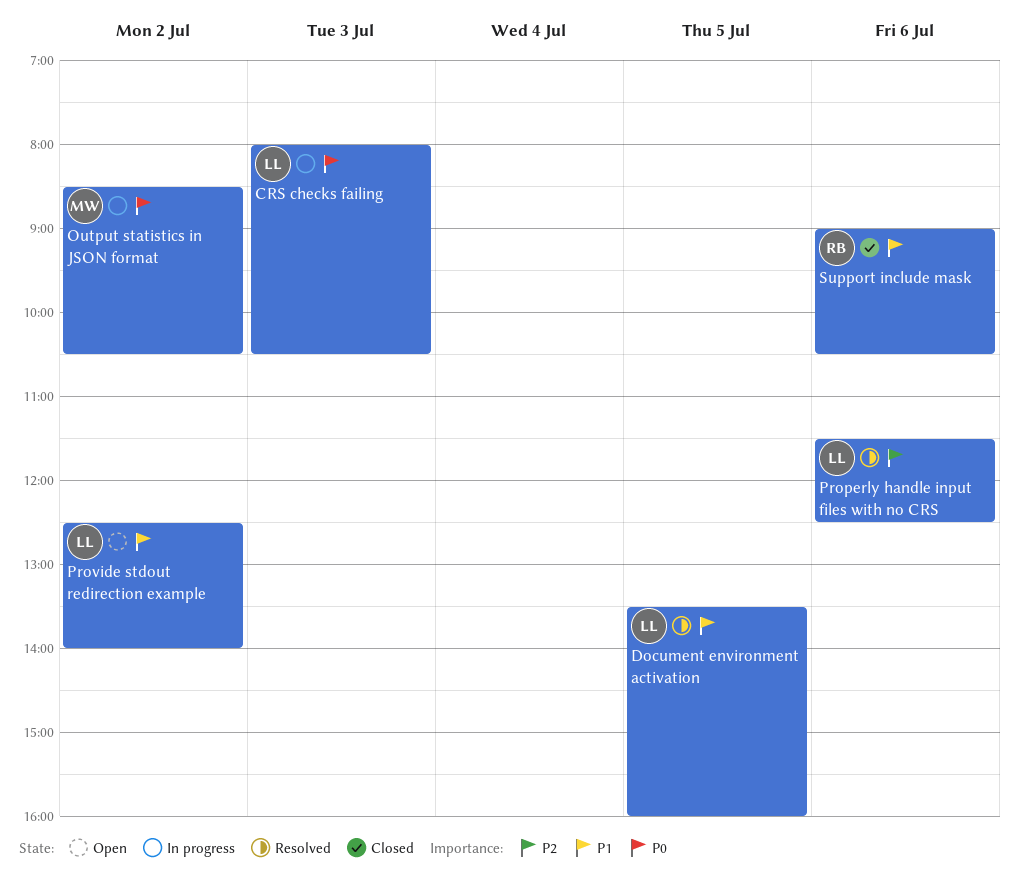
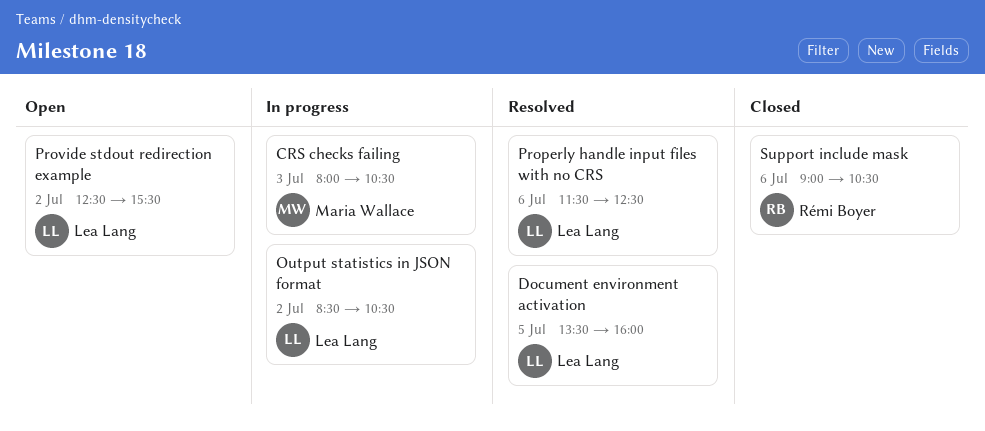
CRS checks failing, owner: Lea Lang -> Maria Wallace
Output statistics in JSON format, owner: Maria Wallace -> Lea Lang
Provide stdout redirection example, ends: 14:00 -> 15:30

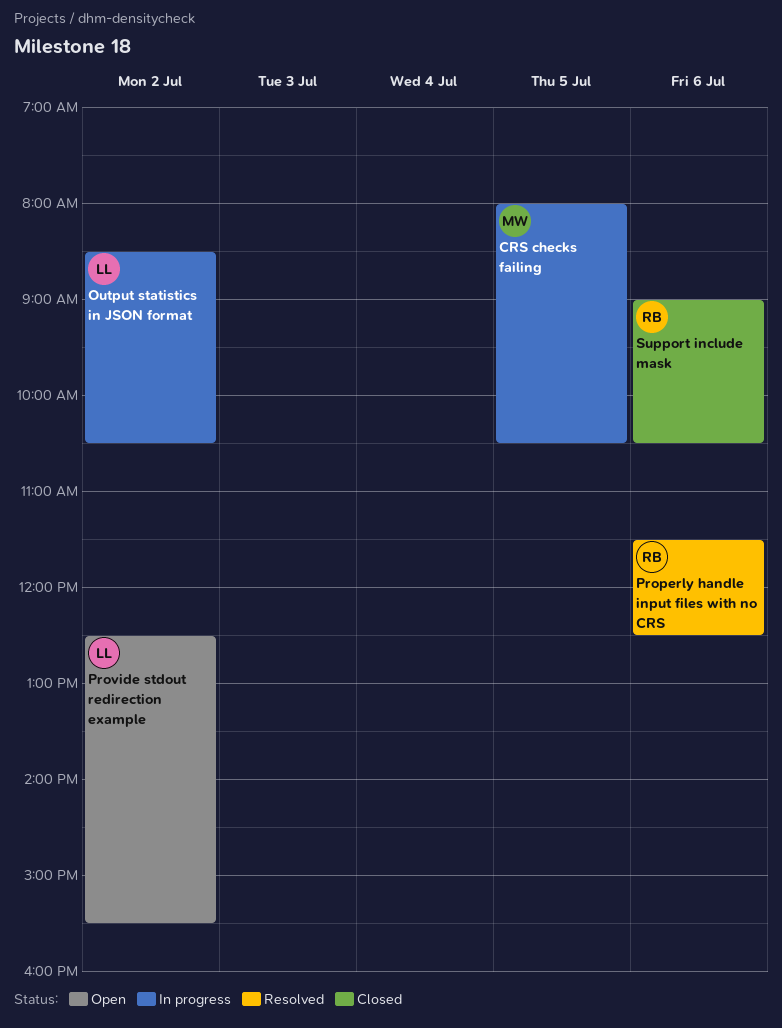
CRS checks failing, day: Jul 3 -> Jul 5
Document environment activation: present -> none
Properly handle input files with no CRS, owner: Lea Lang -> Rémi Boyer

